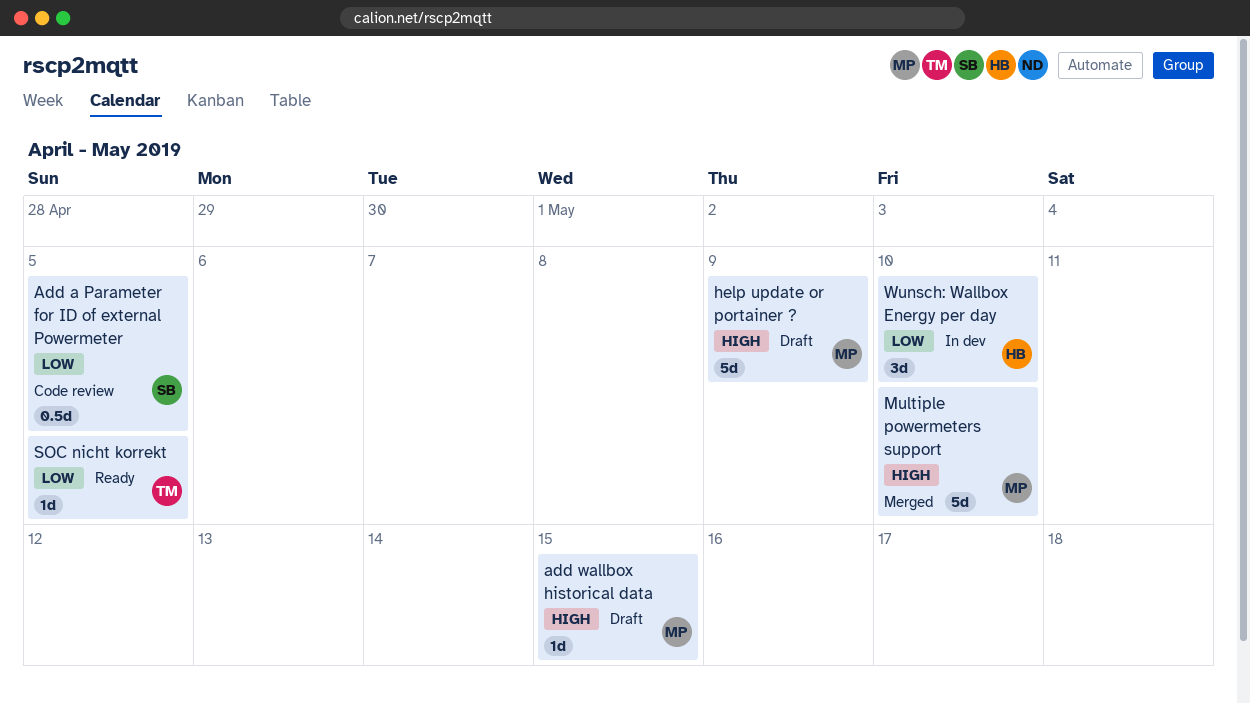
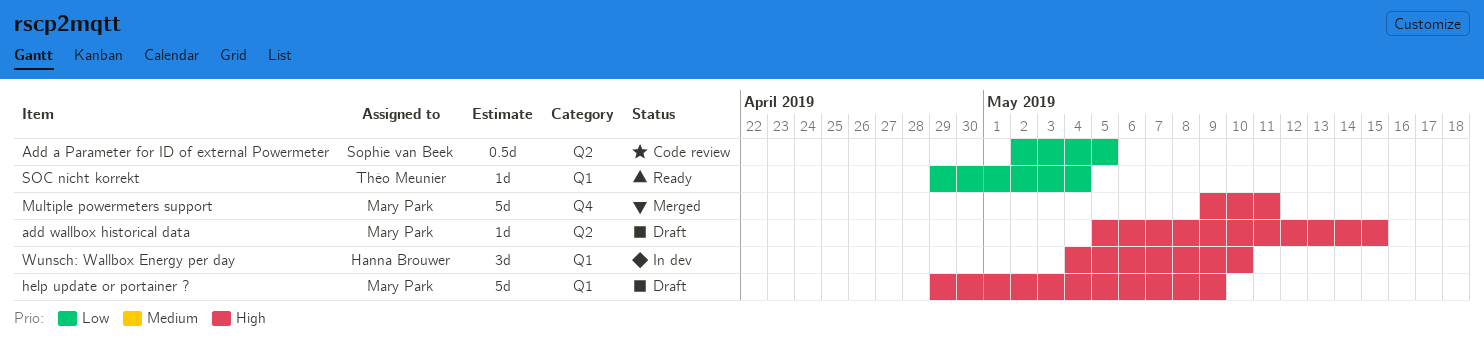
Multiple powermeters support, due: May 10 -> May 11
SOC nicht korrekt, due: May 5 -> May 4
Wunsch: Wallbox Energy per day, priority: Low -> High

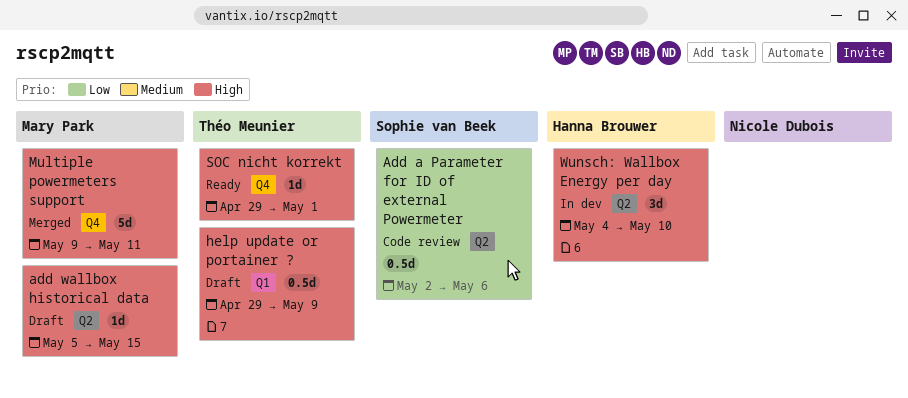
Add a Parameter for ID of external Powermeter, due: May 5 -> May 6
help update or portainer ?, owner: Mary Park -> Théo Meunier
help update or portainer ?, estimate: 5d -> 0.5d
SOC nicht korrekt, priority: Low -> High
SOC nicht korrekt, label: Q1 -> Q4
SOC nicht korrekt, due: May 4 -> May 1
Wunsch: Wallbox Energy per day, label: Q1 -> Q2

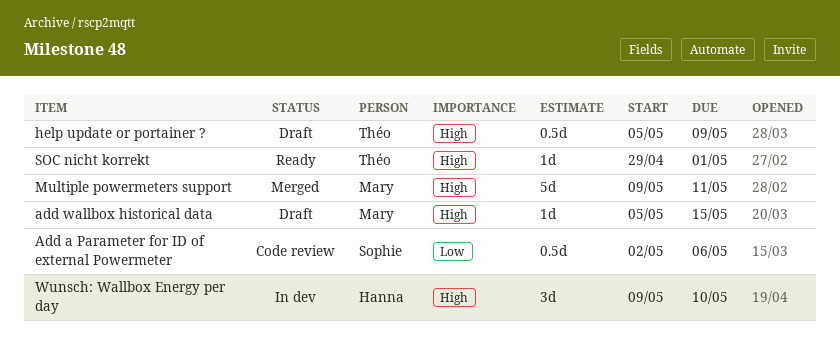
help update or portainer ?, start: Apr 29 -> May 5
Wunsch: Wallbox Energy per day, start: May 4 -> May 9

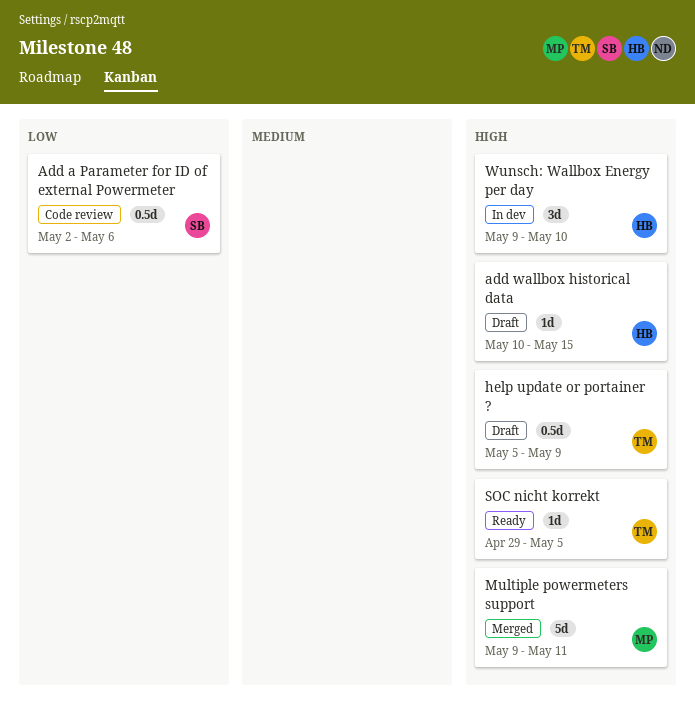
add wallbox historical data, owner: Mary -> Hanna
add wallbox historical data, start: May 5 -> May 10
SOC nicht korrekt, due: May 1 -> May 5

